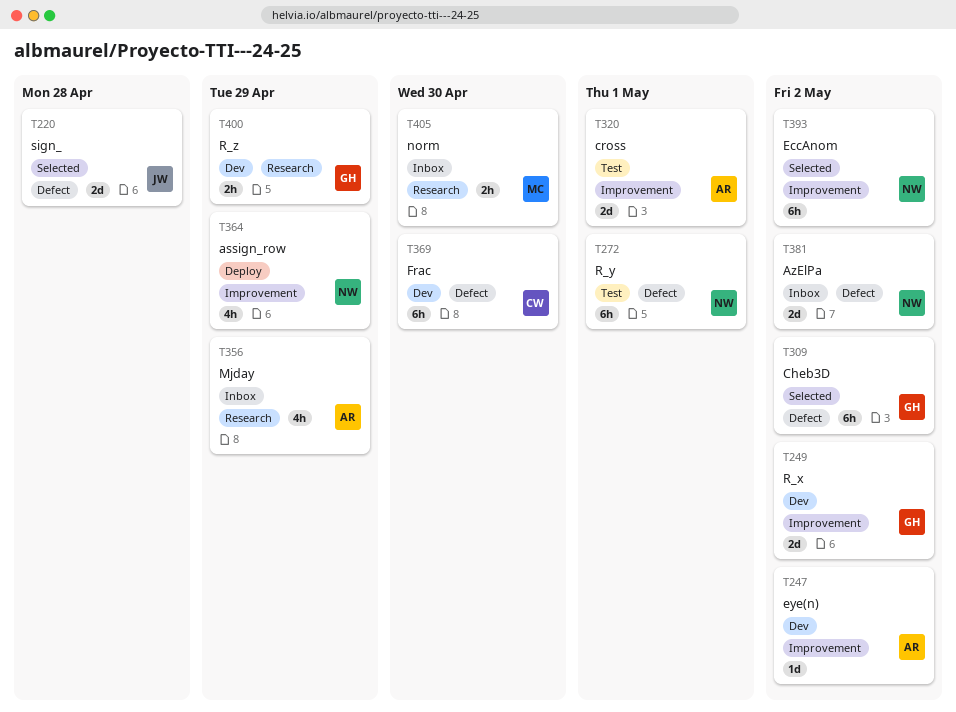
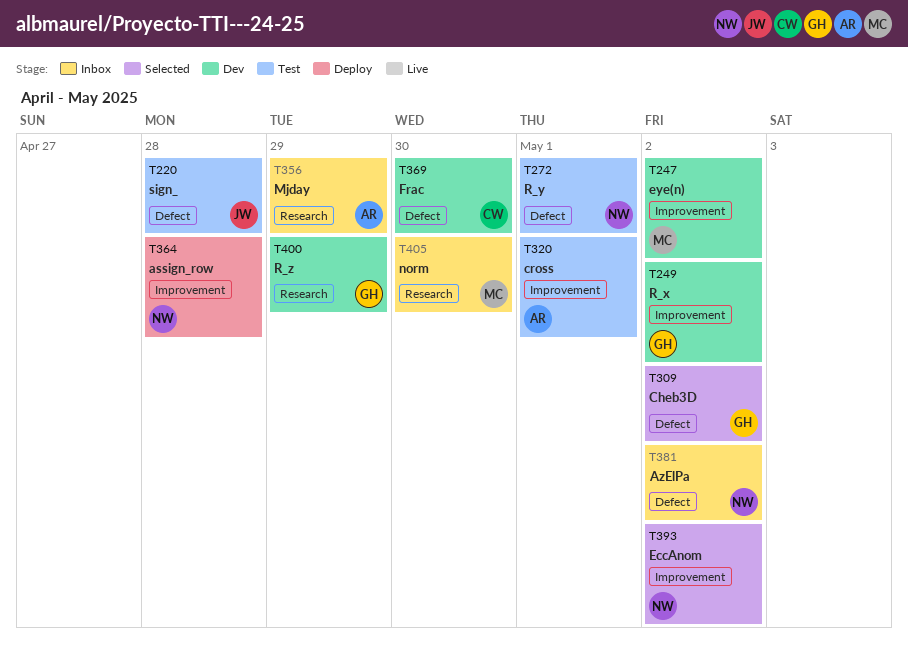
T220, status: Selected -> Test
T247, owner: AR -> MC
T364, due: Apr 29 -> Apr 28

